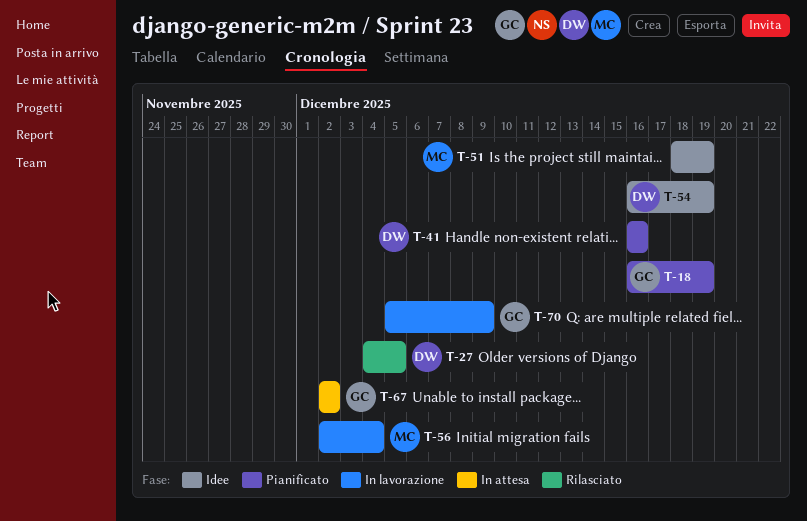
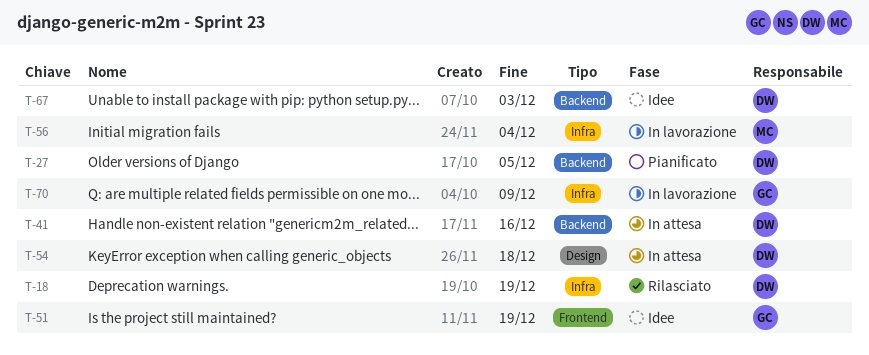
T-18, status: Pianificato -> Rilasciato
T-18, owner: GC -> DW
T-27, status: Rilasciato -> Pianificato
T-41, status: Pianificato -> In attesa
T-51, owner: MC -> GC
T-54, status: Idee -> In attesa
T-54, due: Dec 19 -> Dec 18
T-67, status: In attesa -> Idee
T-67, owner: GC -> DW
T-67, due: Dec 2 -> Dec 3

